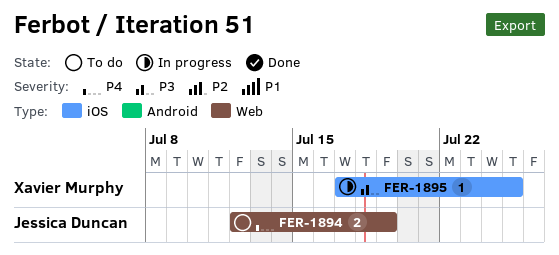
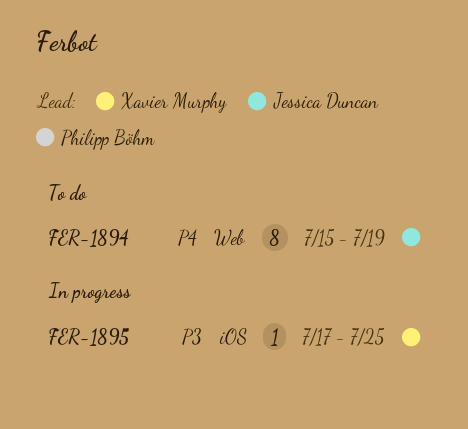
FER-1894, estimate: 2 -> 8
FER-1894, start: Jul 12 -> Jul 15

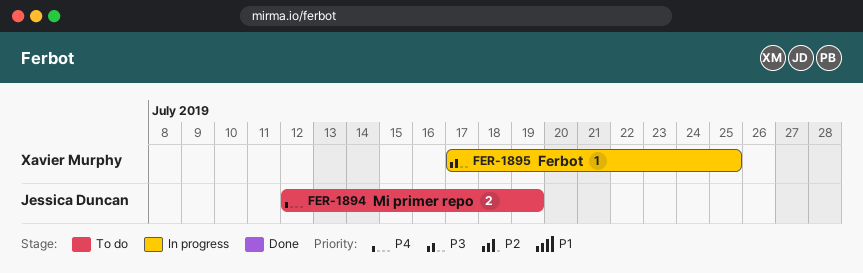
FER-1894, estimate: 8 -> 2
FER-1894, start: Jul 15 -> Jul 12

